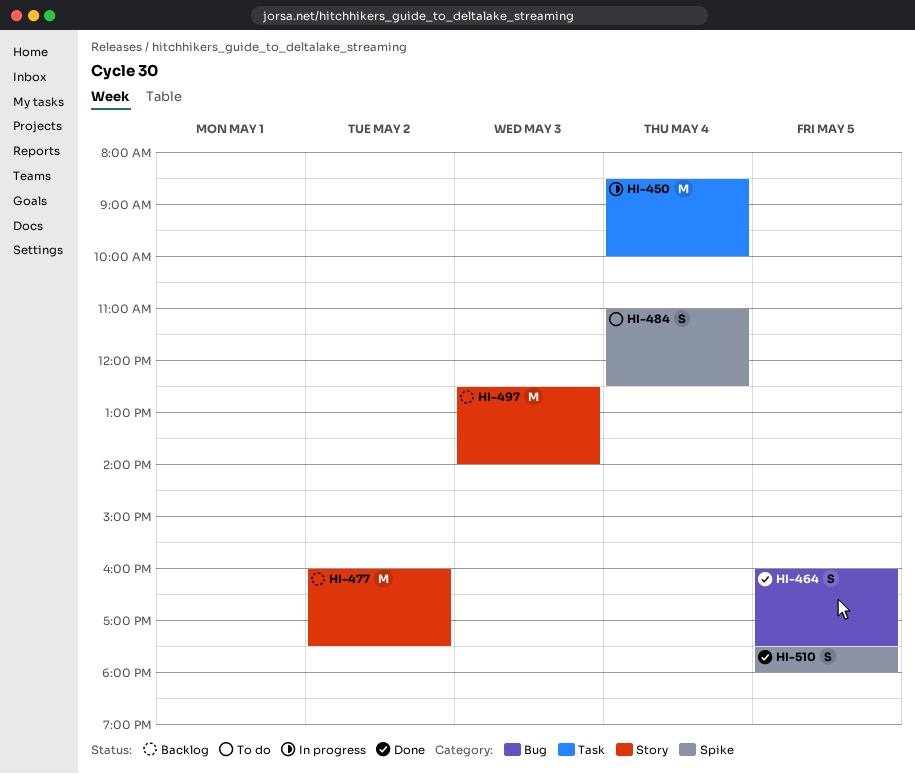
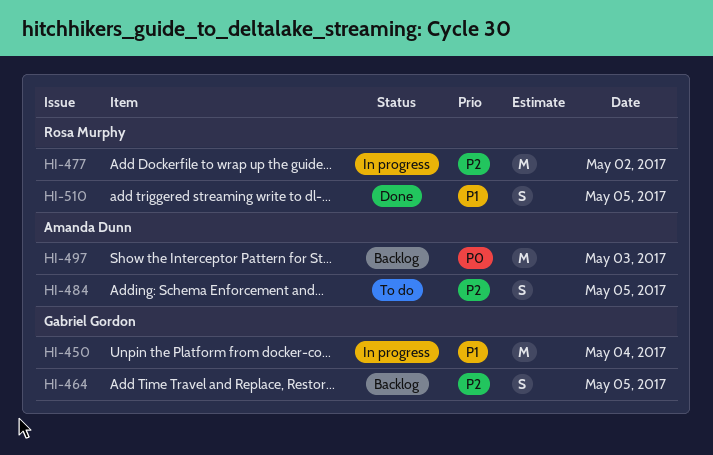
HI-464, status: Done -> Backlog
HI-477, status: Backlog -> In progress
HI-484, day: May 4 -> May 5

